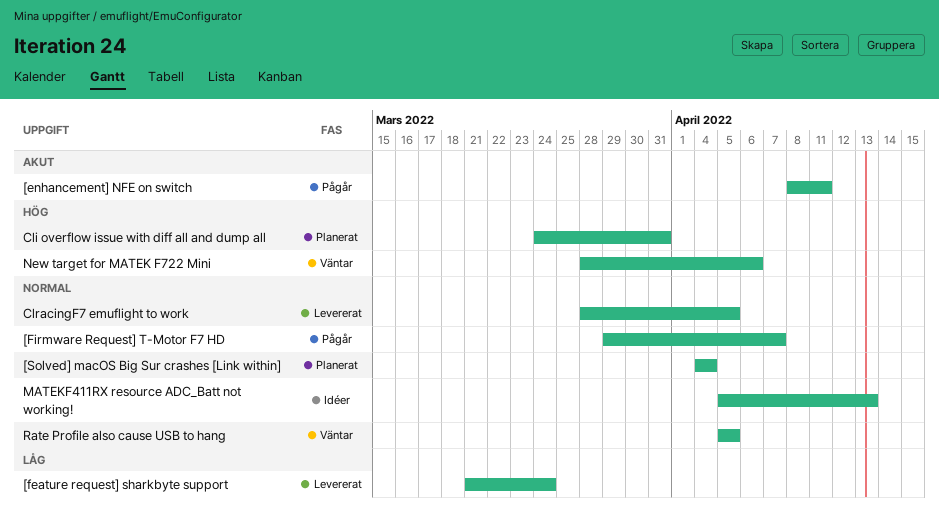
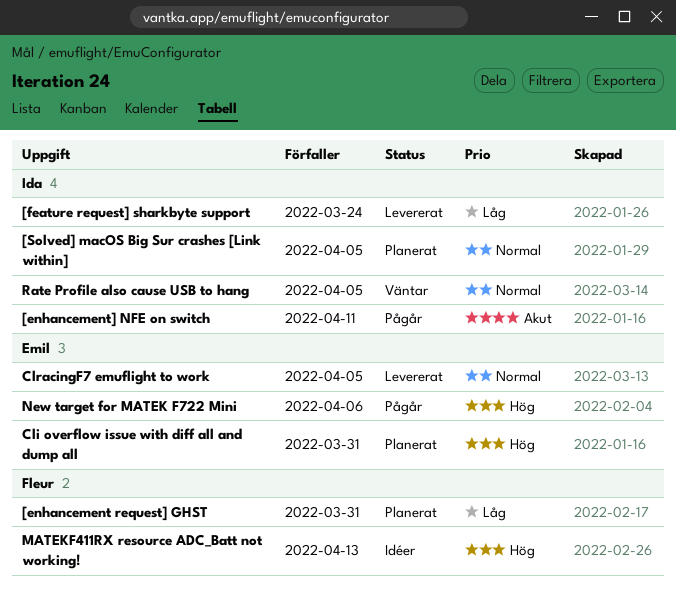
[enhancement request] GHST: none -> present
[Firmware Request] T-Motor F7 HD: present -> none
[Solved] macOS Big Sur crashes [Link within], due: Apr 4 -> Apr 5
MATEKF411RX resource ADC_Batt not working!, priority: Normal -> Hög
New target for MATEK F722 Mini, status: Väntar -> Pågår

